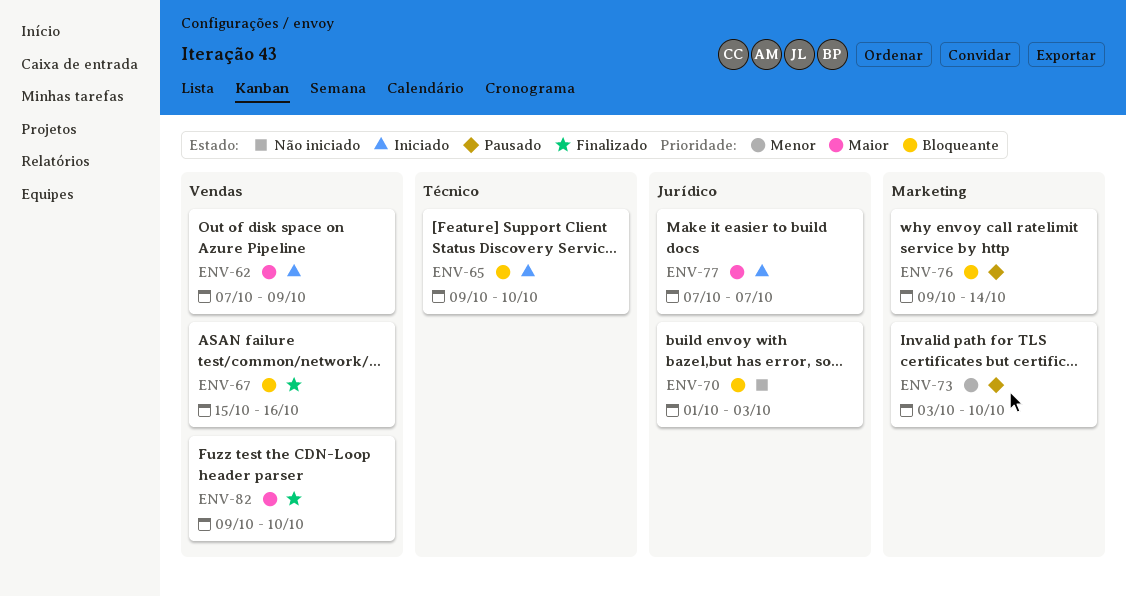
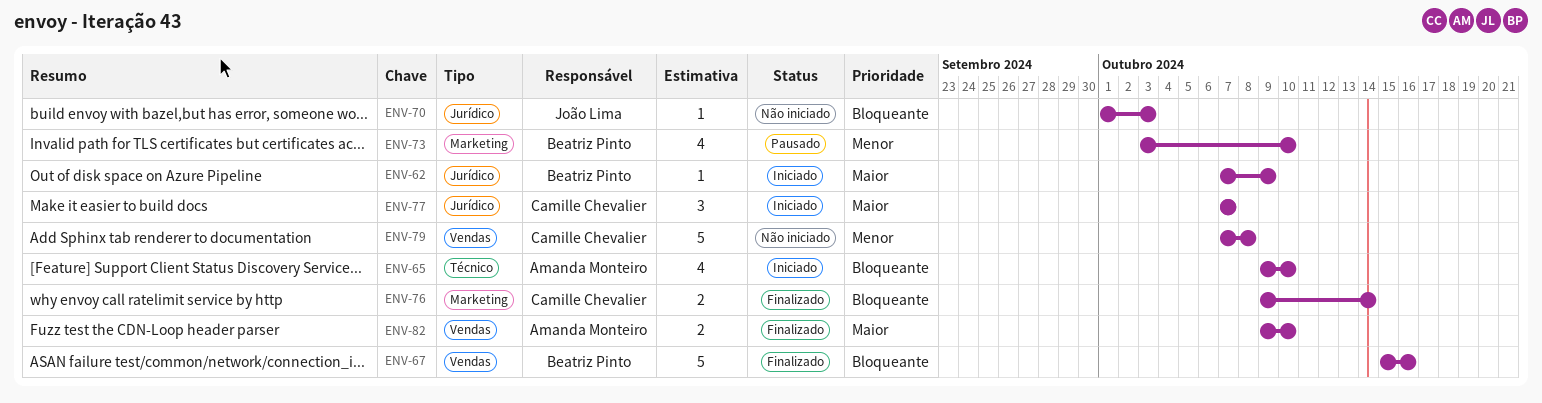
ENV-62, label: Vendas -> Jurídico
ENV-76, status: Pausado -> Finalizado
ENV-79: none -> present

